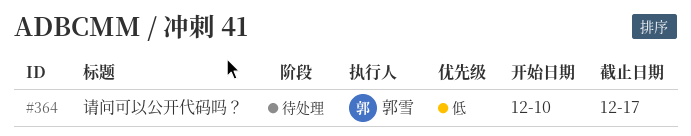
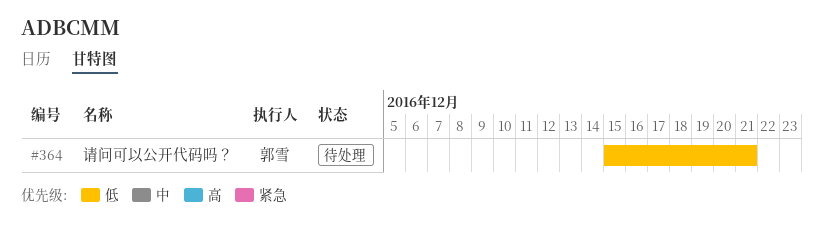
#364, start: Dec 10 -> Dec 15
#364, due: Dec 17 -> Dec 21

